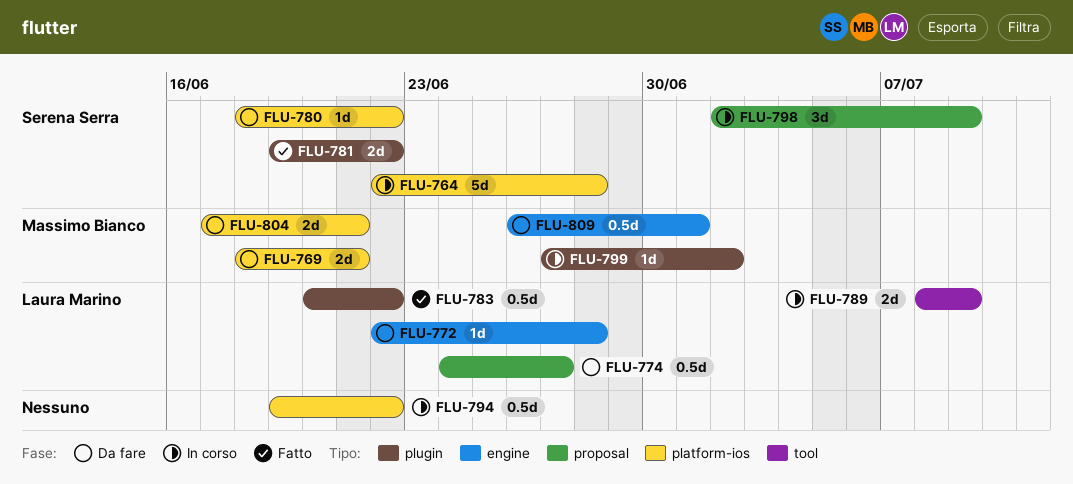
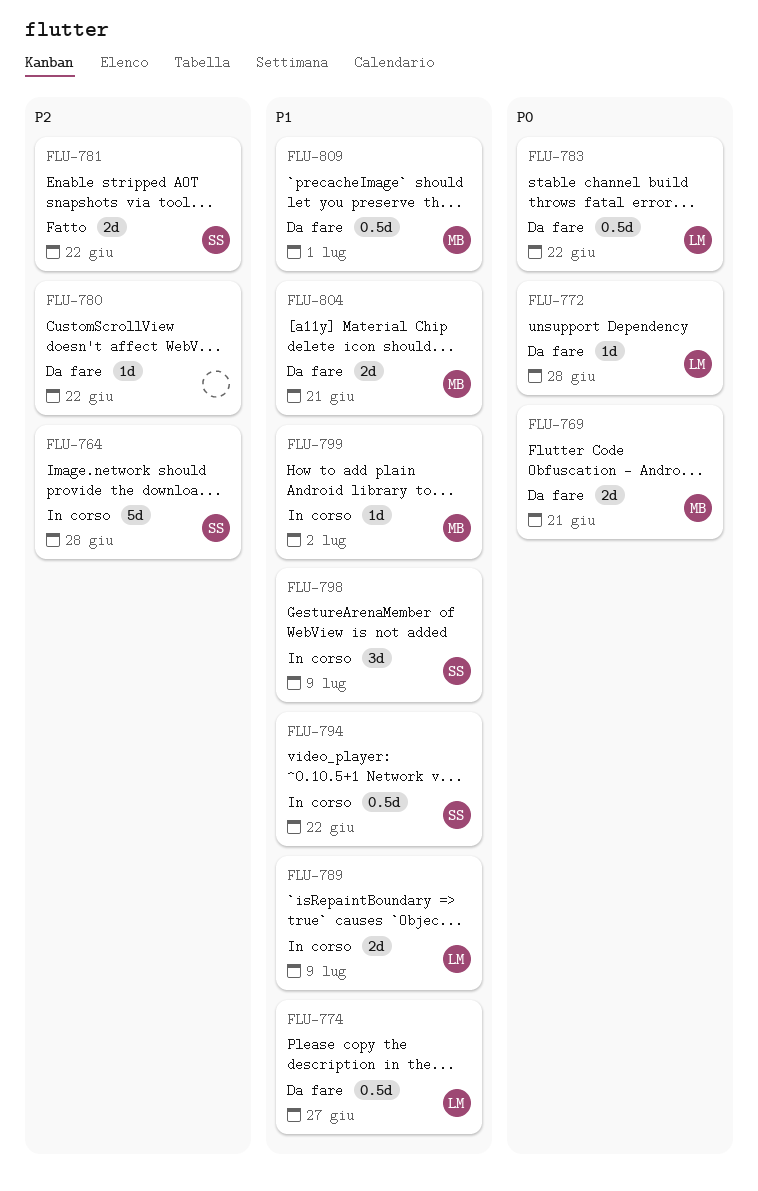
FLU-780, owner: Serena Serra -> none
FLU-783, status: Fatto -> Da fare
FLU-794, owner: none -> Serena Serra

